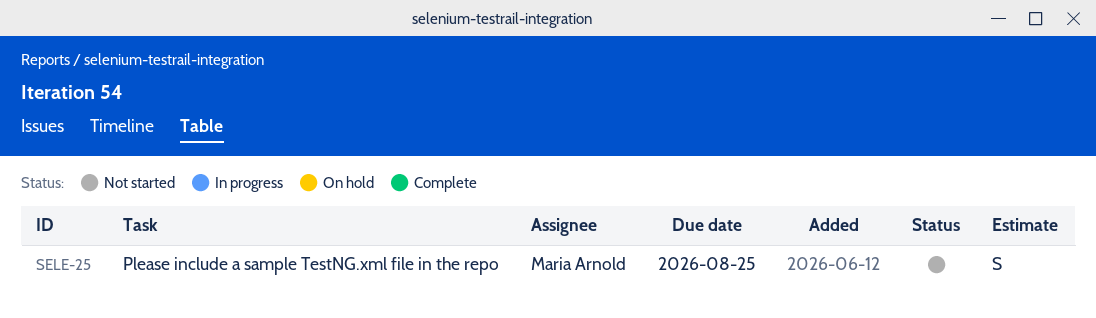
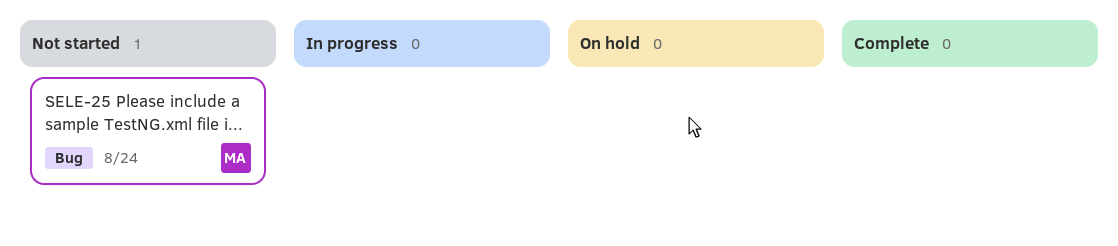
SELE-25, due: Aug 25 -> Aug 24

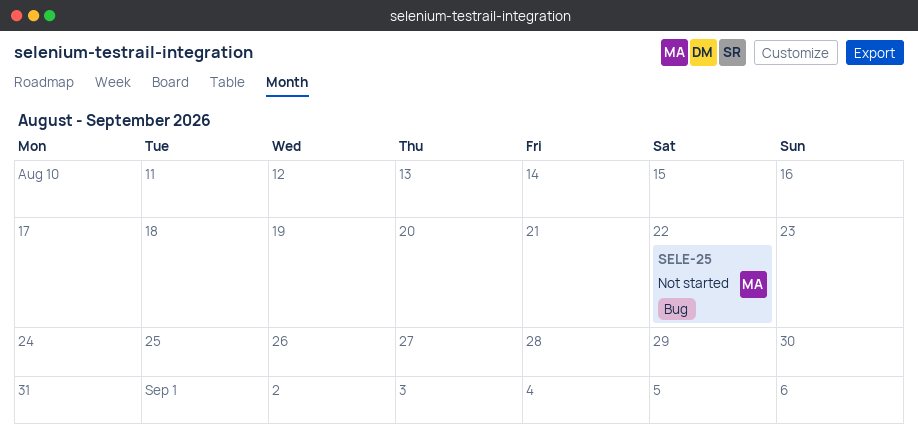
SELE-25, due: Aug 24 -> Aug 22

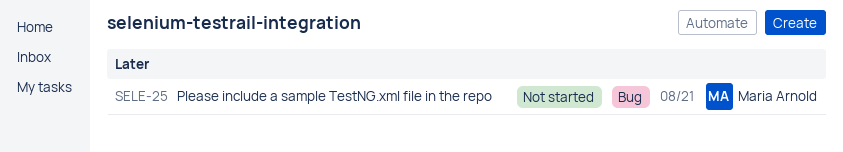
SELE-25, due: Aug 22 -> Aug 21

